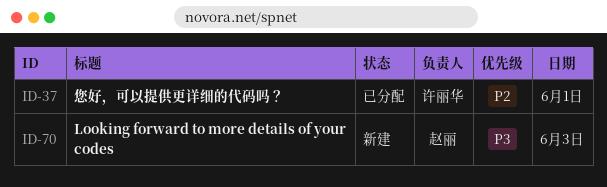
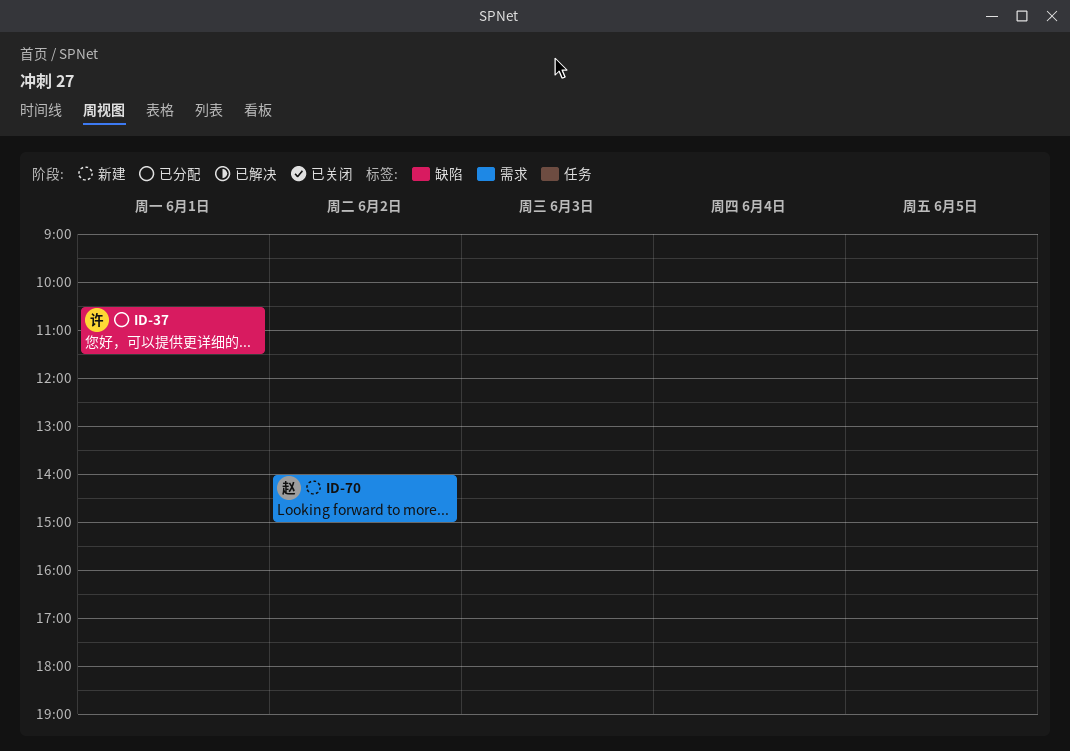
ID-70, day: Jun 3 -> Jun 2

